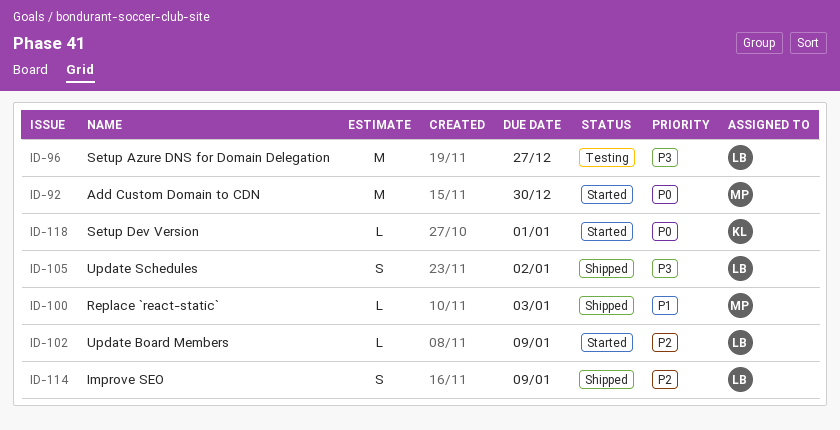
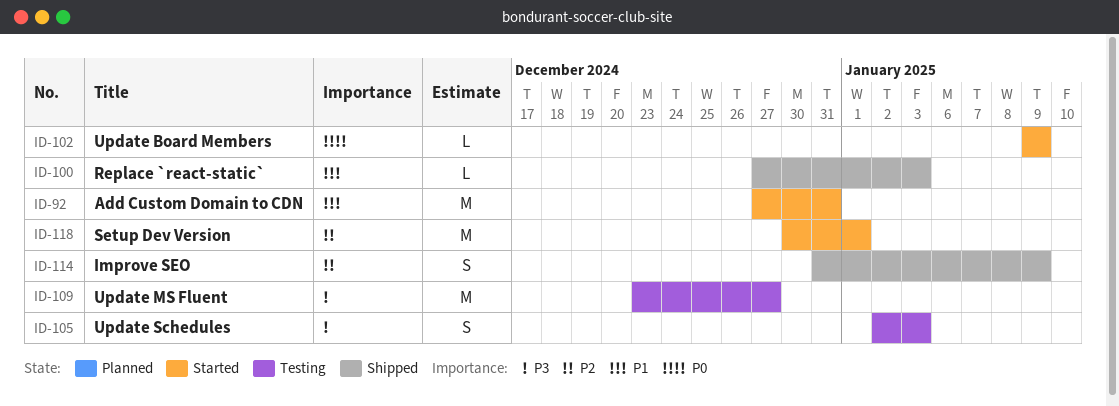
ID-92, priority: P0 -> P1
ID-92, due: Dec 30 -> Dec 31
ID-96: present -> none
ID-102, priority: P2 -> P0
ID-105, status: Shipped -> Testing
ID-105, due: Jan 2 -> Jan 3
ID-109: none -> present
ID-118, priority: P0 -> P2
ID-118, estimate: L -> M

